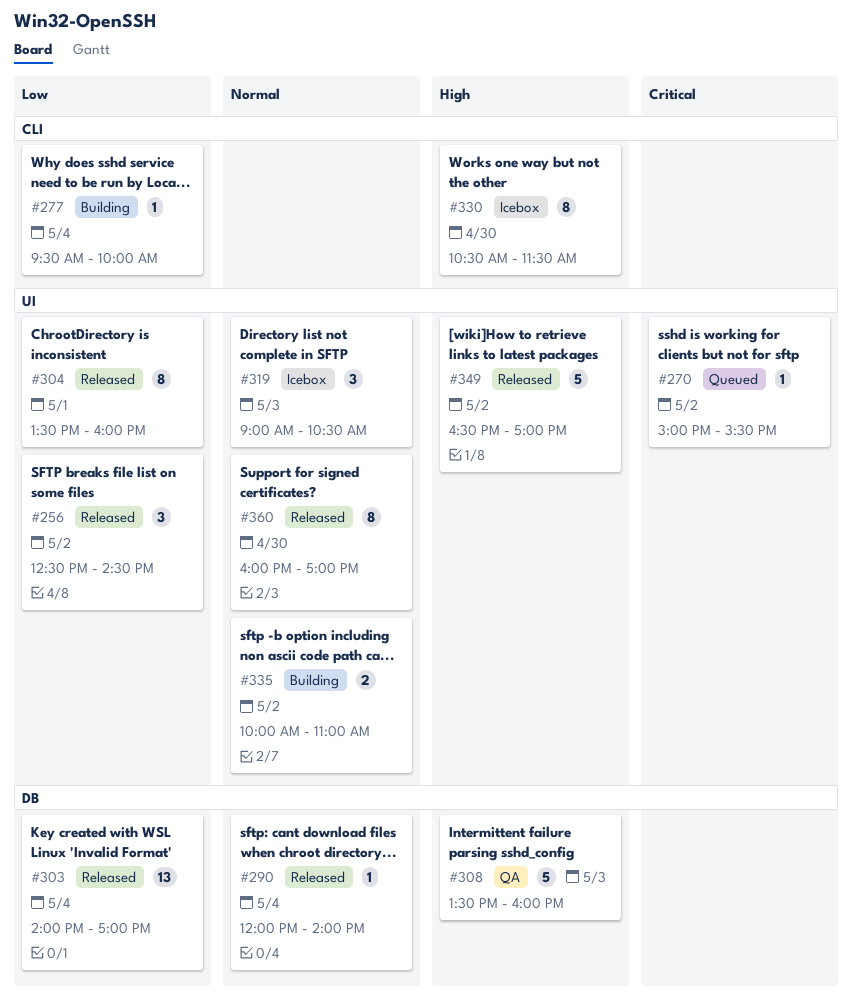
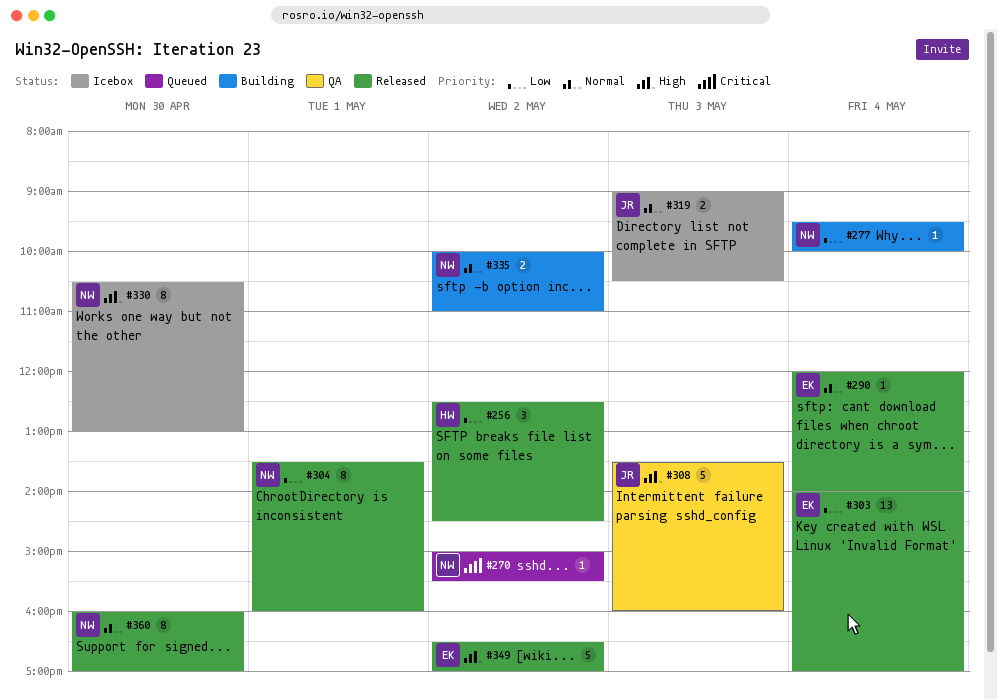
#319, estimate: 3 -> 2
#330, ends: 11:30 -> 13:00

